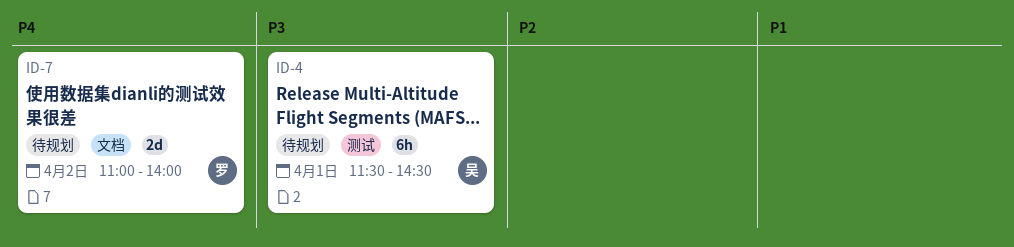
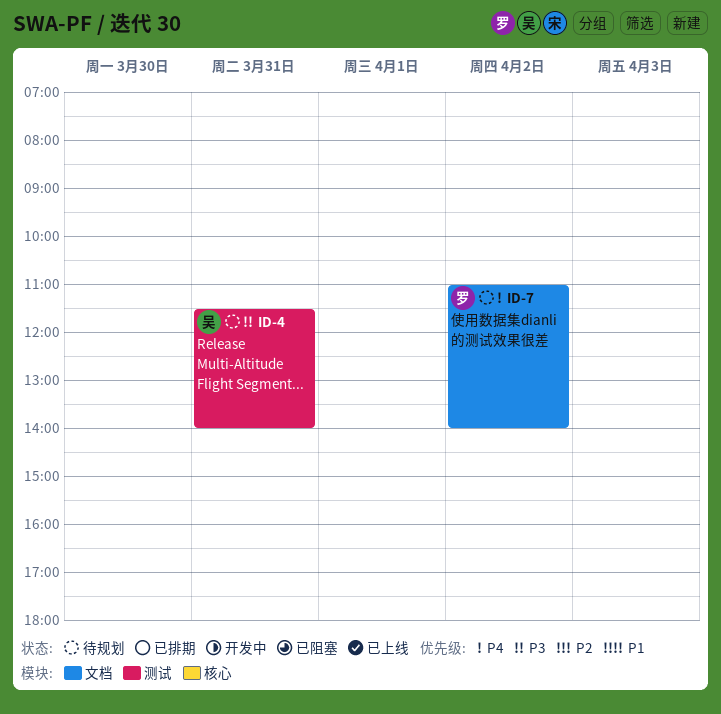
ID-4, day: Apr 1 -> Mar 31
ID-4, ends: 14:30 -> 14:00

